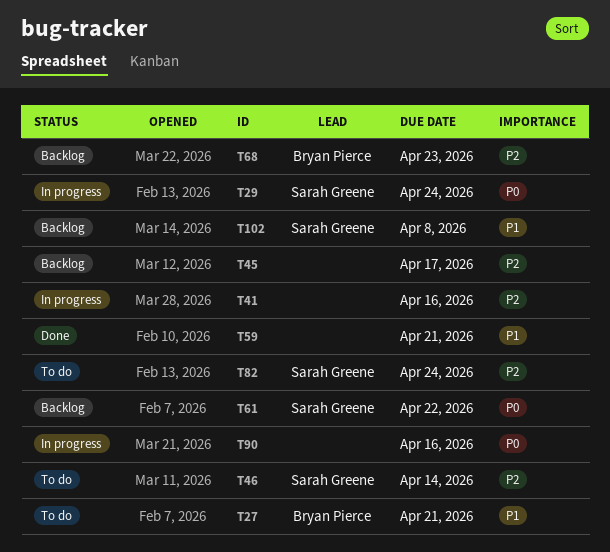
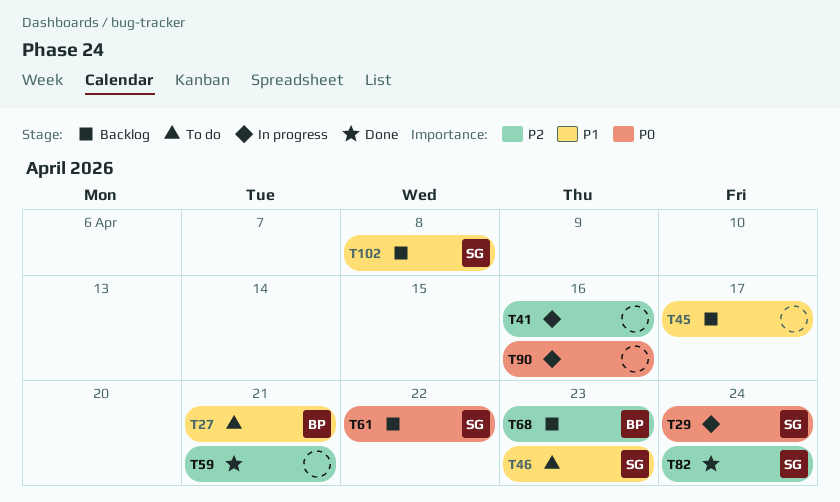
T45, priority: P2 -> P1
T46, priority: P2 -> P1
T46, due: Apr 14 -> Apr 23
T59, priority: P1 -> P2
T82, status: To do -> Done

